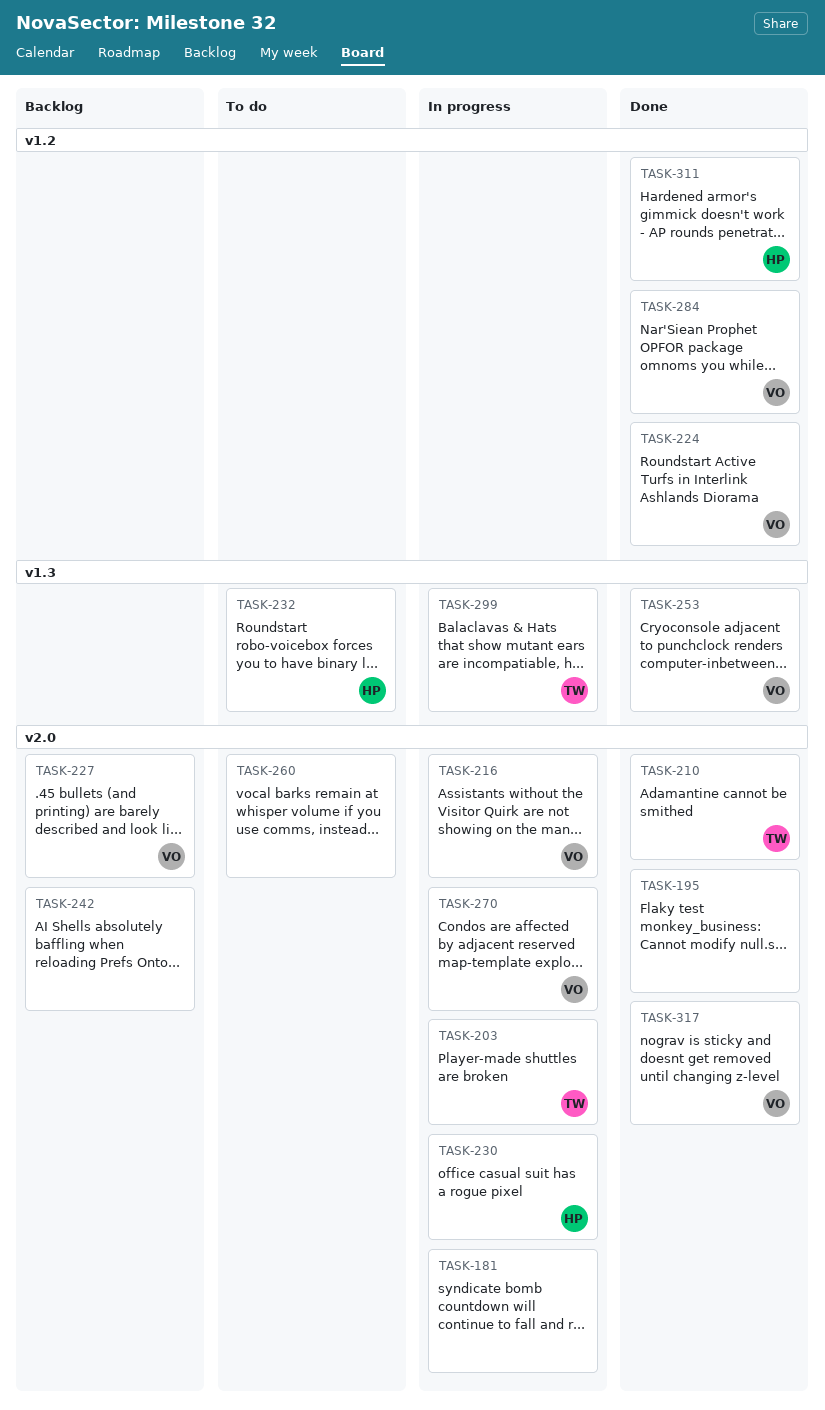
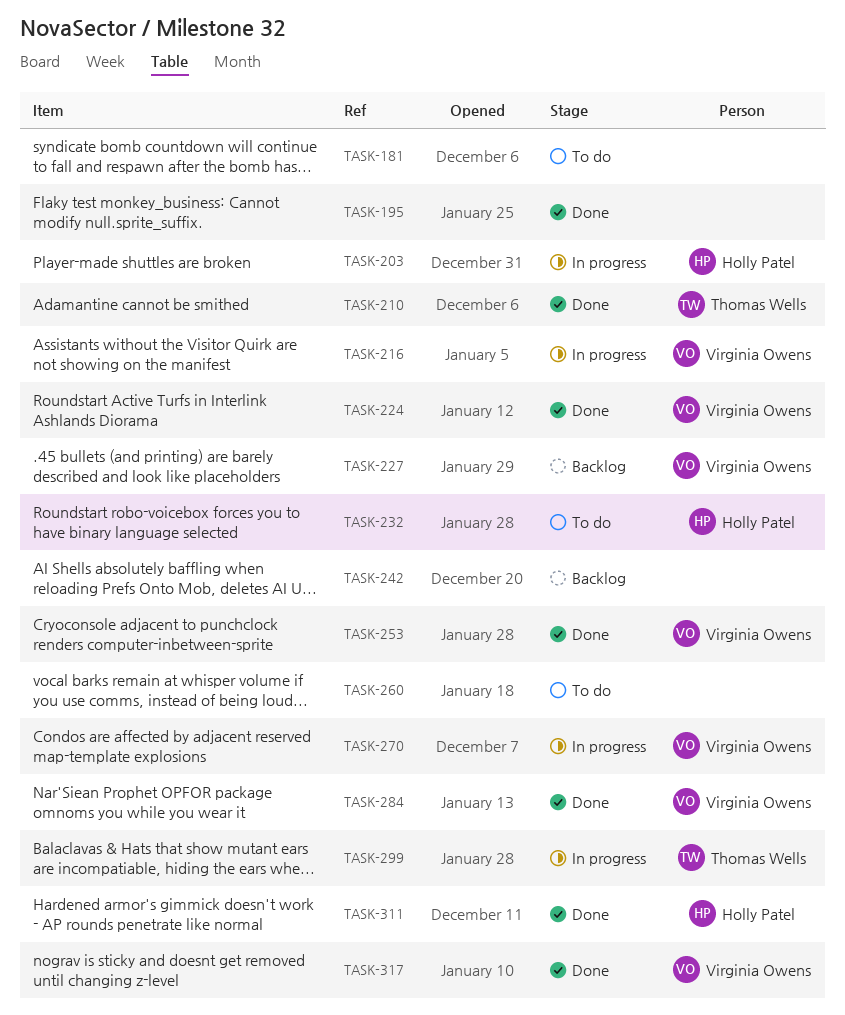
TASK-181, status: In progress -> To do
TASK-203, owner: Thomas Wells -> Holly Patel
TASK-230: present -> none

